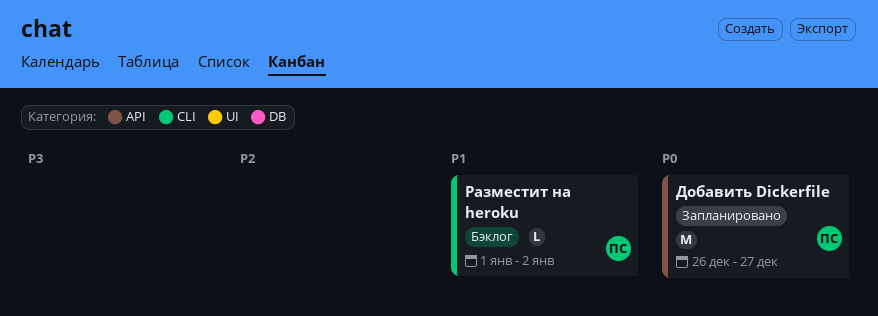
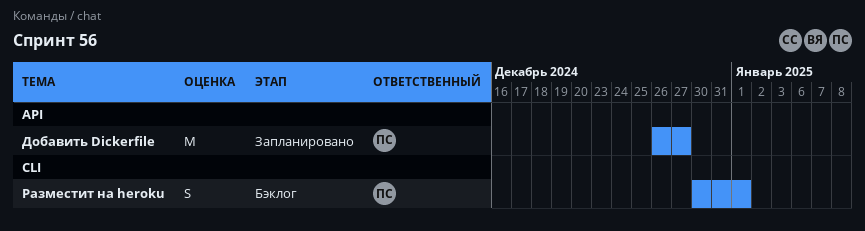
Разместит на heroku, estimate: L -> S
Разместит на heroku, start: Jan 1 -> Dec 30
Разместит на heroku, due: Jan 2 -> Jan 1

